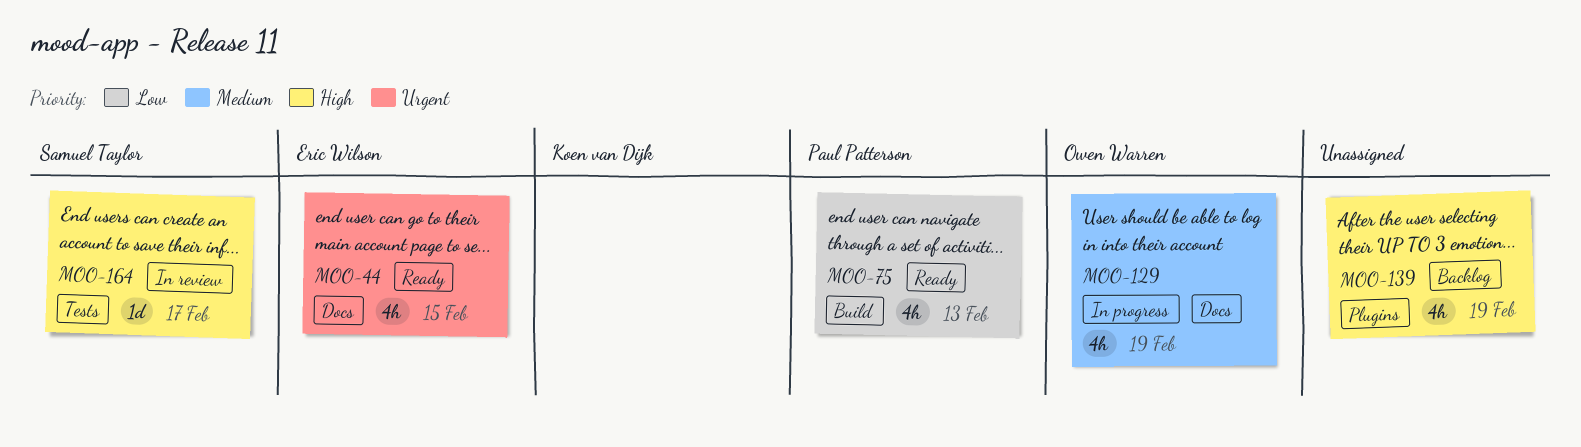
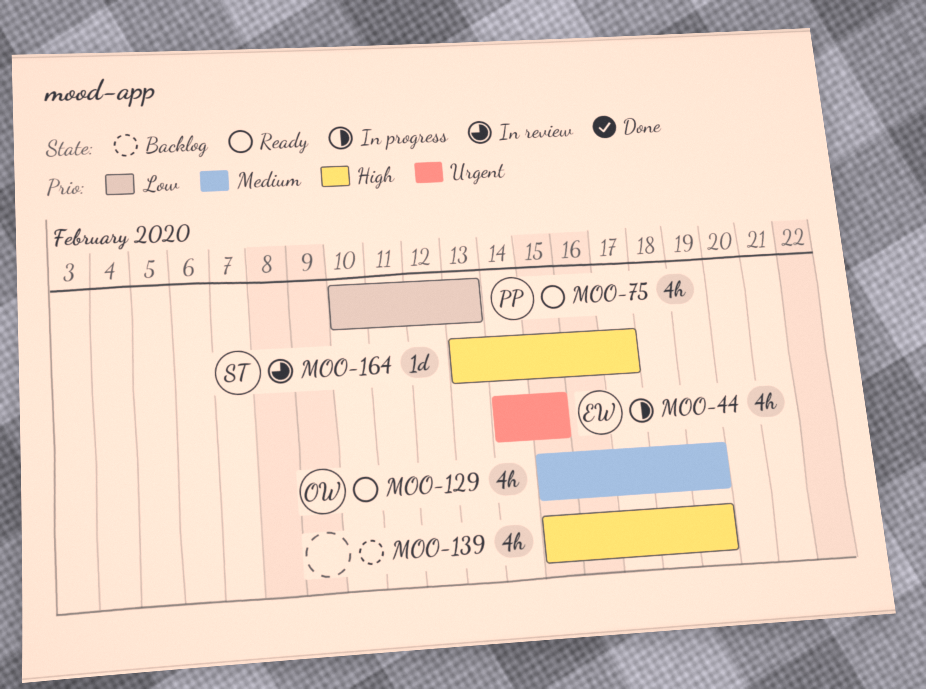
MOO-44, status: Ready -> In progress
MOO-129, status: In progress -> Ready

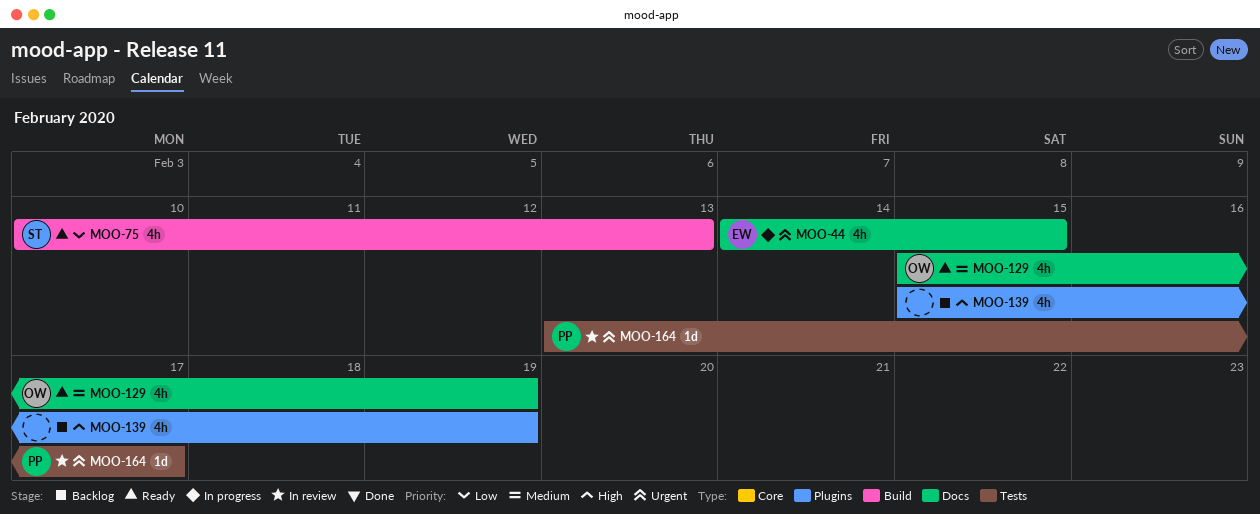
MOO-75, owner: PP -> ST
MOO-164, owner: ST -> PP
MOO-164, priority: High -> Urgent

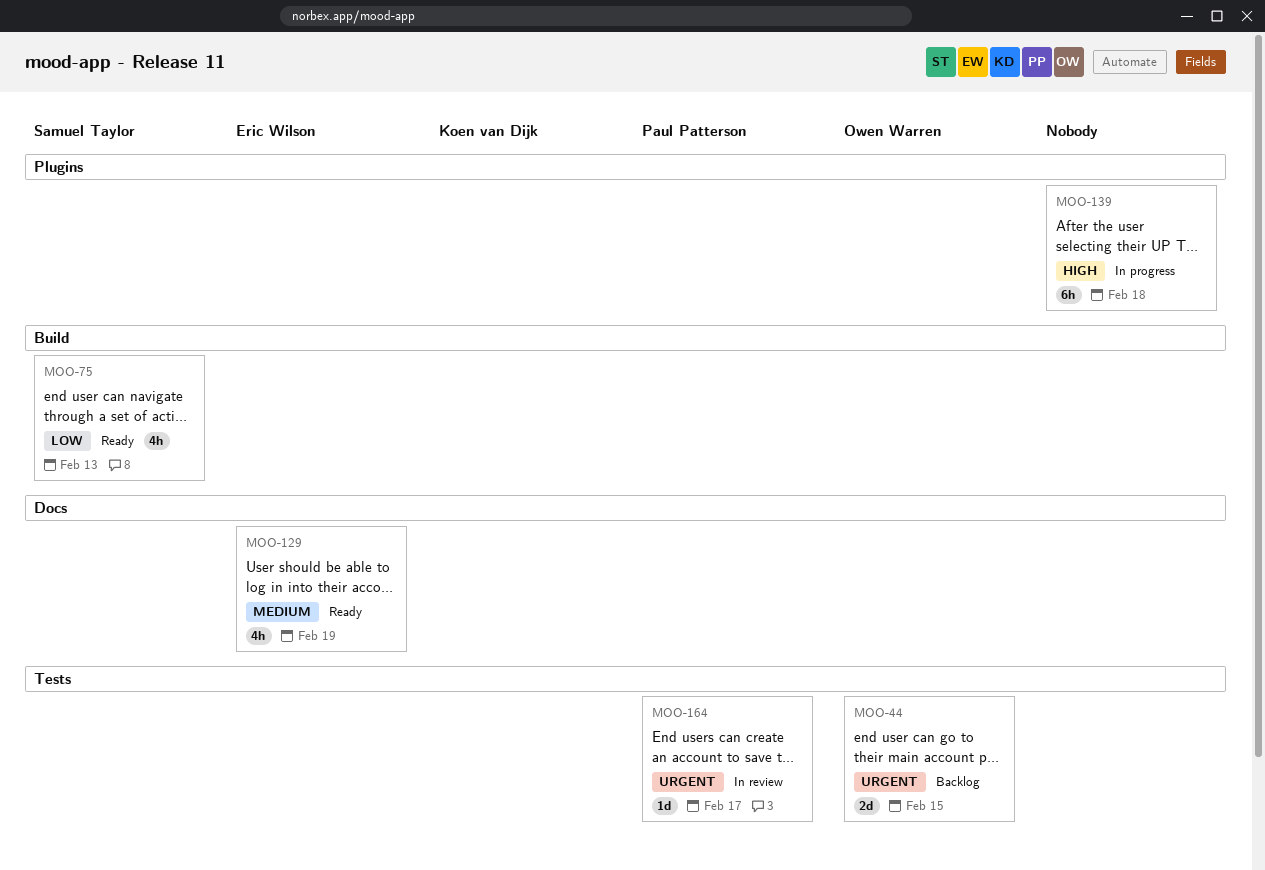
MOO-44, status: In progress -> Backlog
MOO-44, owner: Eric Wilson -> Owen Warren
MOO-44, label: Docs -> Tests
MOO-44, estimate: 4h -> 2d
MOO-129, owner: Owen Warren -> Eric Wilson
MOO-139, status: Backlog -> In progress
MOO-139, estimate: 4h -> 6h
MOO-139, due: Feb 19 -> Feb 18

